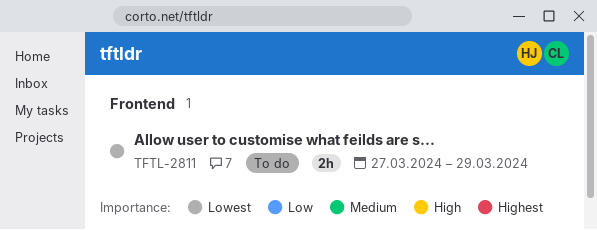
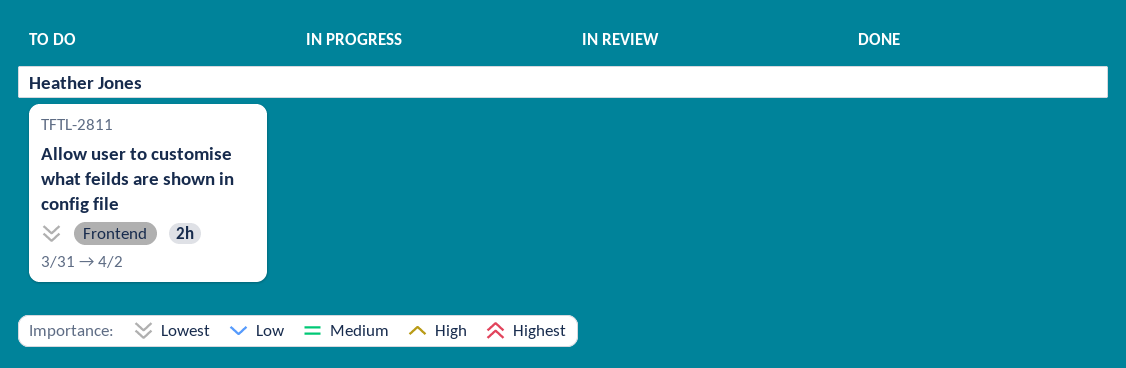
TFTL-2811, start: Mar 27 -> Mar 31
TFTL-2811, due: Mar 29 -> Apr 2

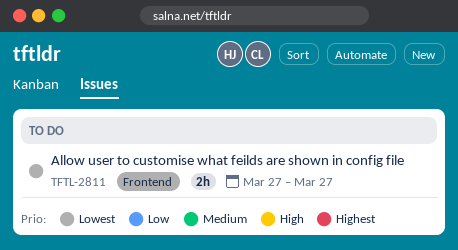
TFTL-2811, start: Mar 31 -> Mar 27
TFTL-2811, due: Apr 2 -> Mar 27

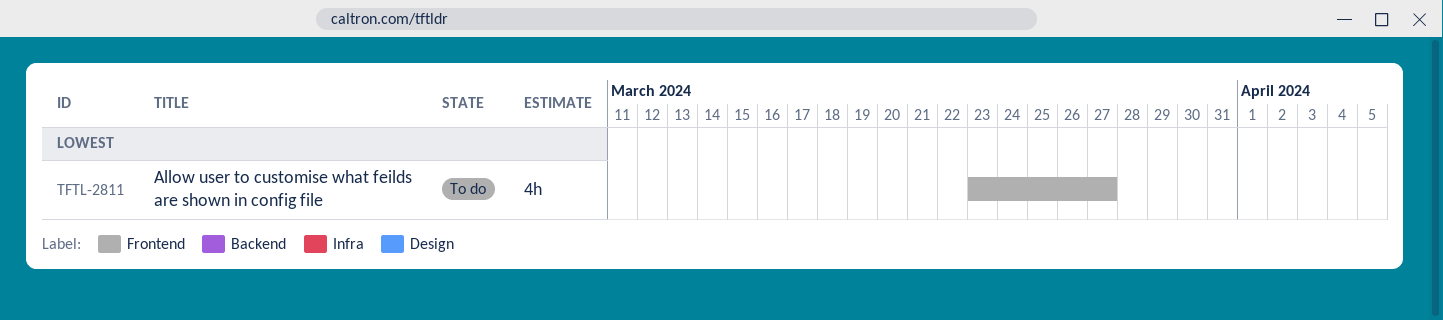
TFTL-2811, estimate: 2h -> 4h
TFTL-2811, start: Mar 27 -> Mar 23

